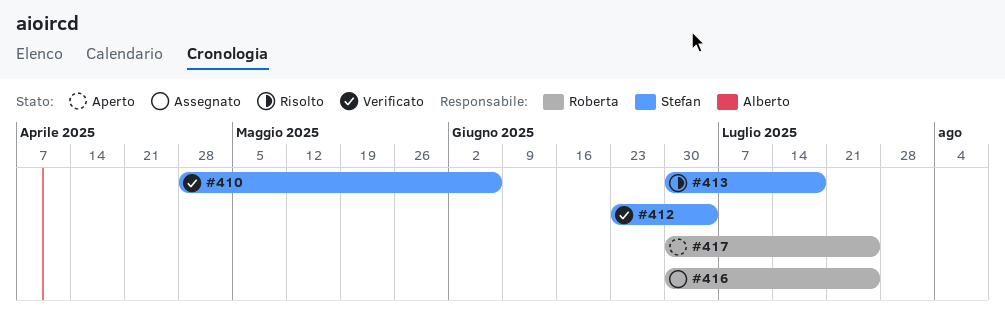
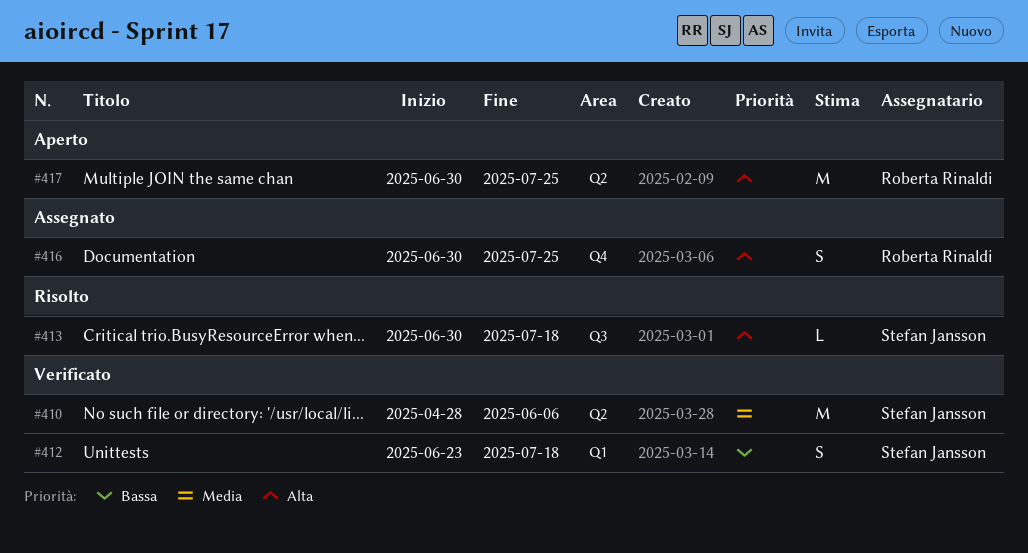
#412, due: Jul 4 -> Jul 18

